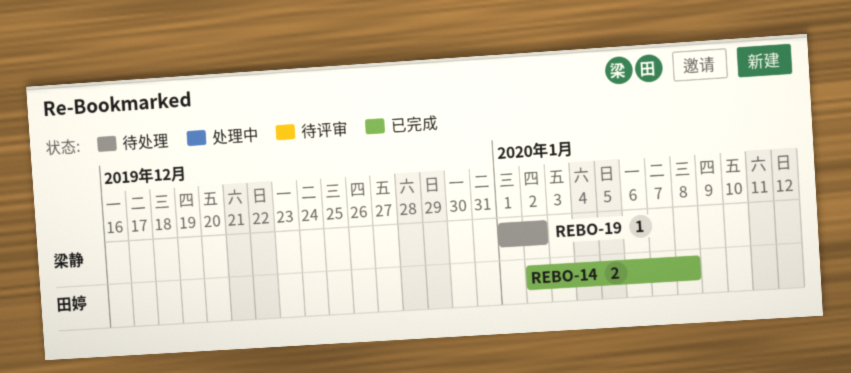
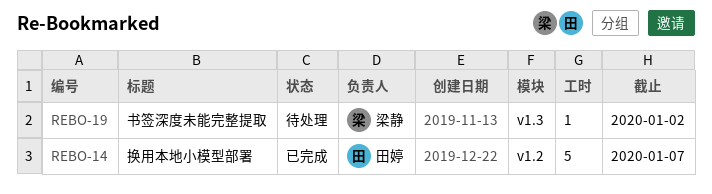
REBO-14, estimate: 2 -> 5
REBO-14, due: Jan 8 -> Jan 7

